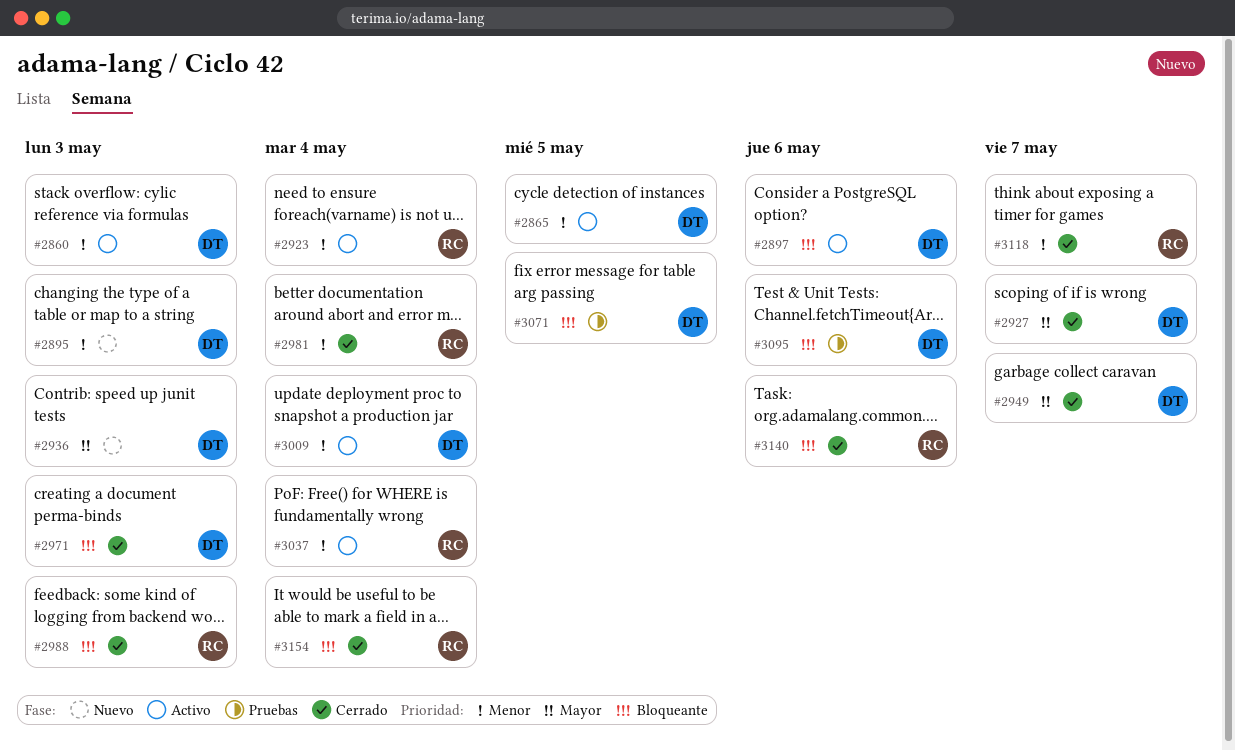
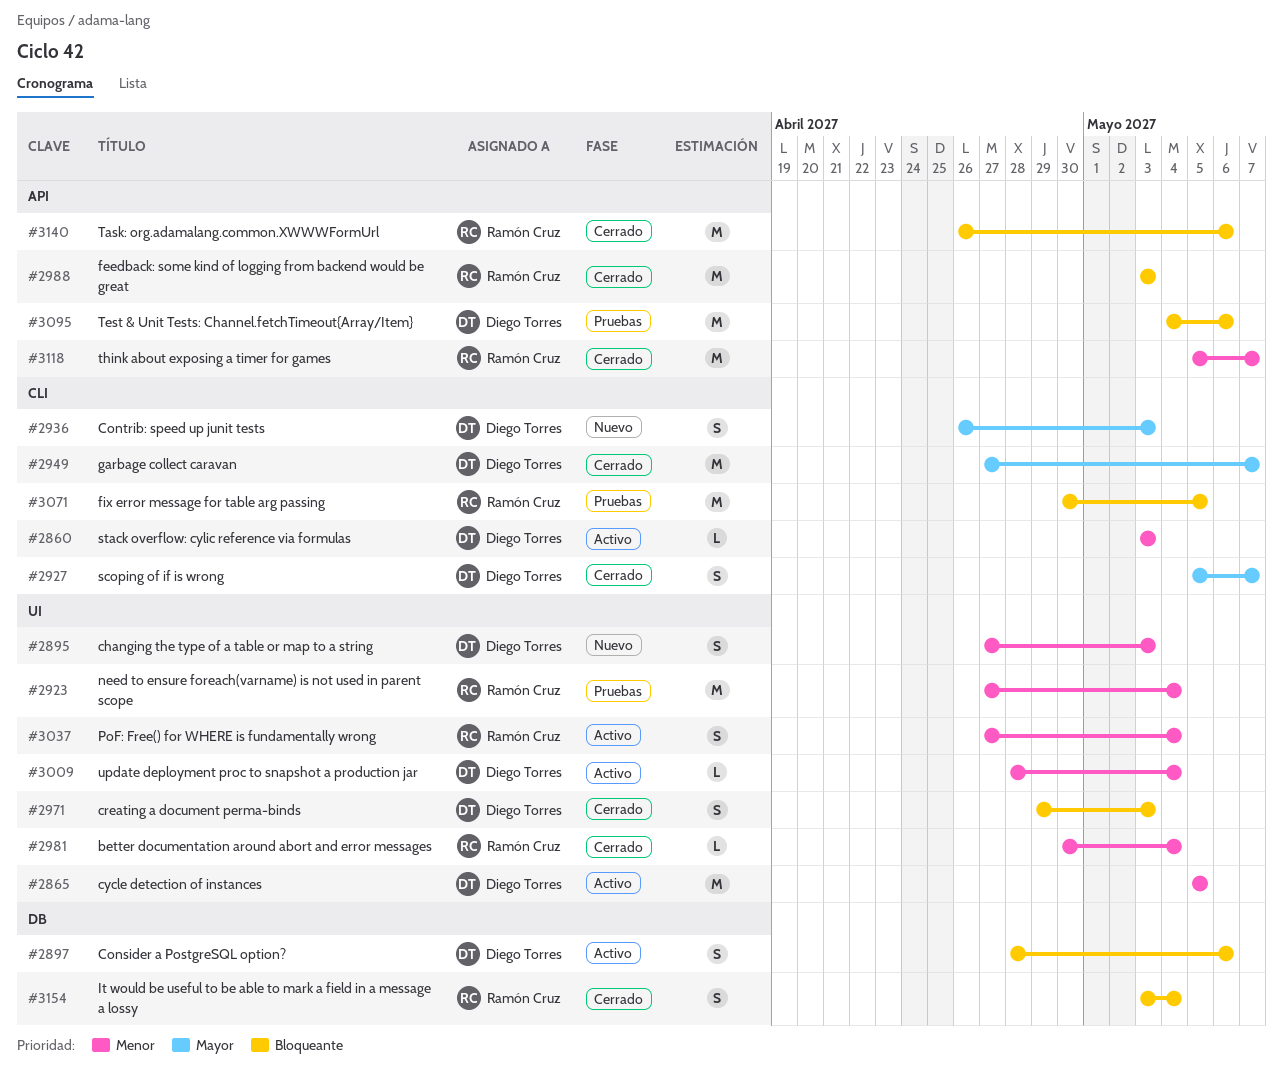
#2923, status: Activo -> Pruebas
#3071, owner: Diego Torres -> Ramón Cruz

